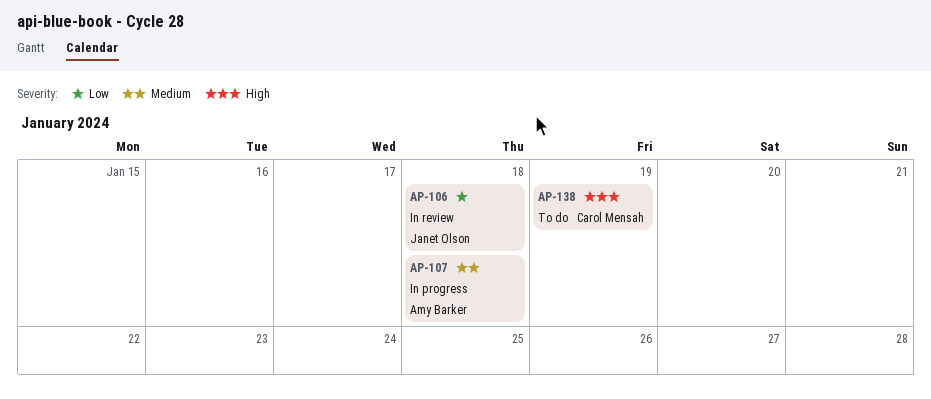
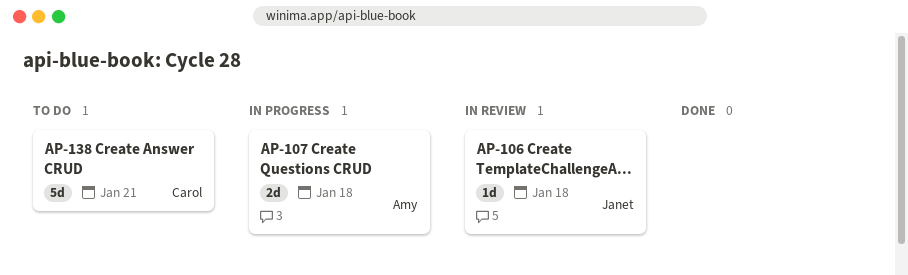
AP-138, due: Jan 19 -> Jan 21

